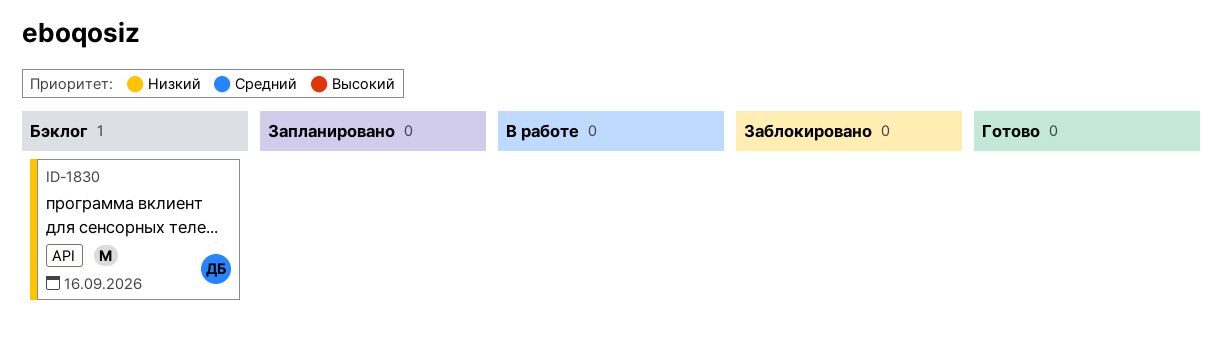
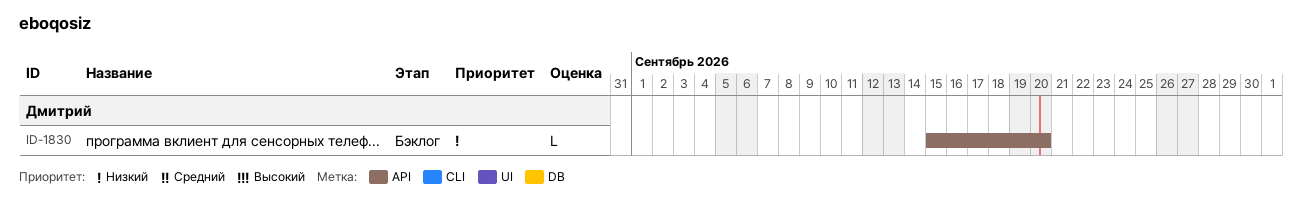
ID-1830, estimate: M -> L
ID-1830, due: Sep 16 -> Sep 20

